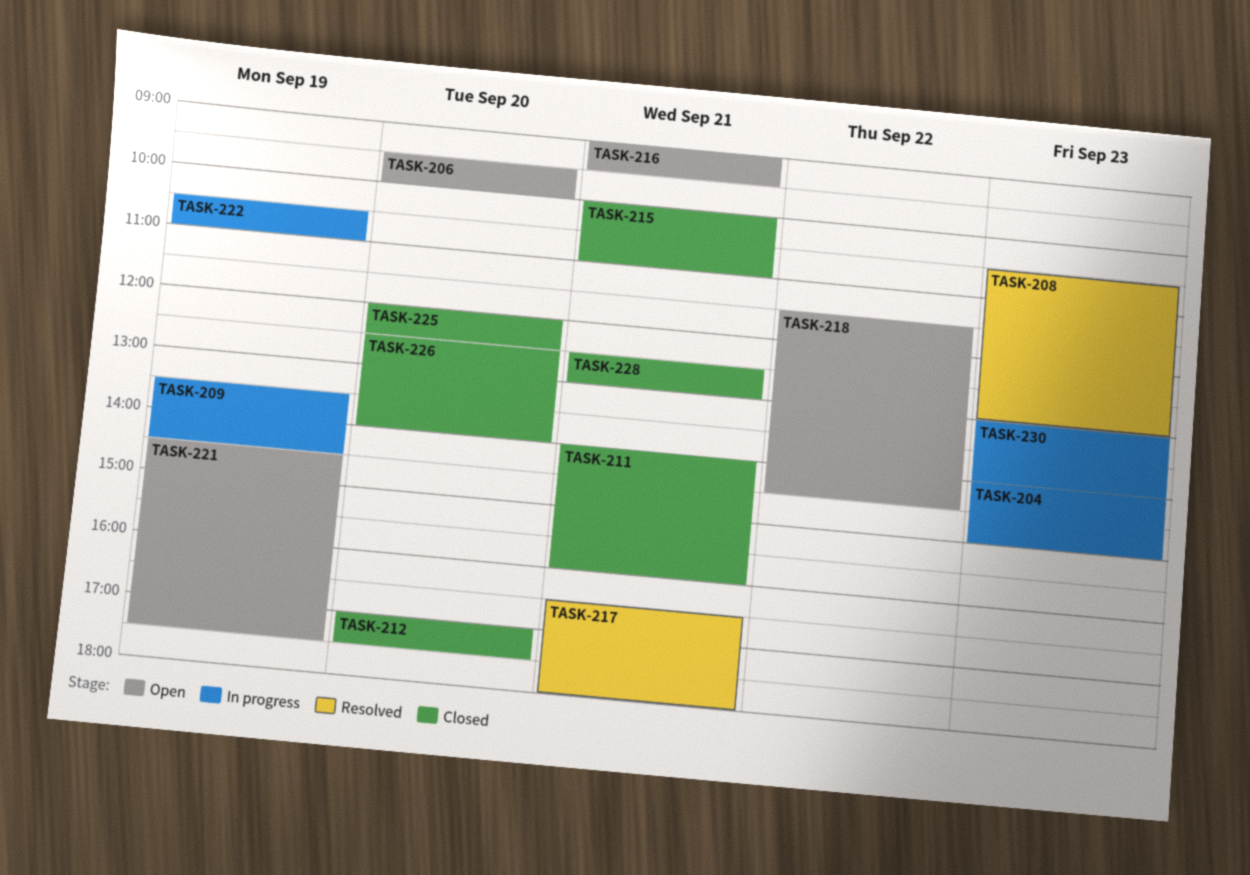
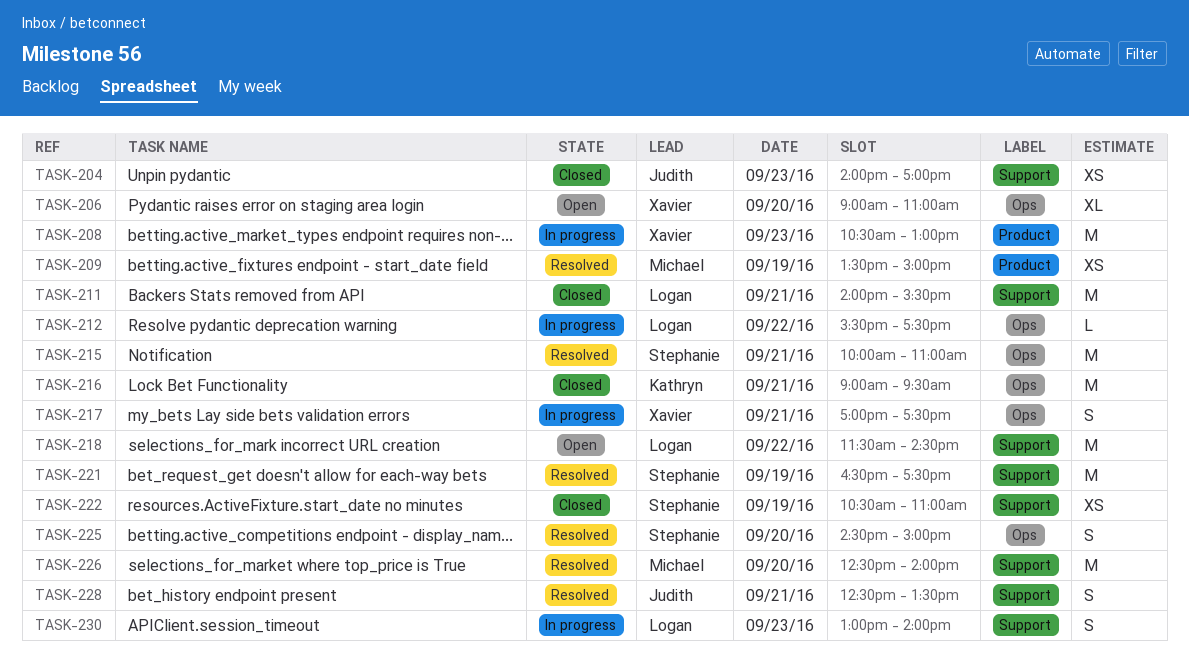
TASK-204, status: In progress -> Closed
TASK-204, ends: 15:00 -> 17:00
TASK-206, begins: 09:30 -> 09:00
TASK-206, ends: 10:00 -> 11:00
TASK-208, status: Resolved -> In progress
TASK-209, status: In progress -> Resolved
TASK-209, ends: 14:30 -> 15:00
TASK-211, ends: 16:00 -> 15:30
TASK-212, status: Closed -> In progress
TASK-212, day: Sep 20 -> Sep 22
TASK-212, begins: 17:00 -> 15:30
TASK-215, status: Closed -> Resolved
TASK-216, status: Open -> Closed
TASK-217, status: Resolved -> In progress
TASK-217, begins: 16:30 -> 17:00
TASK-217, ends: 18:00 -> 17:30
TASK-221, status: Open -> Resolved
TASK-221, begins: 14:30 -> 16:30
TASK-222, status: In progress -> Closed
TASK-225, status: Closed -> Resolved
TASK-225, begins: 12:00 -> 14:30
TASK-225, ends: 12:30 -> 15:00
TASK-226, status: Closed -> Resolved
TASK-228, status: Closed -> Resolved
TASK-228, ends: 13:00 -> 13:30

